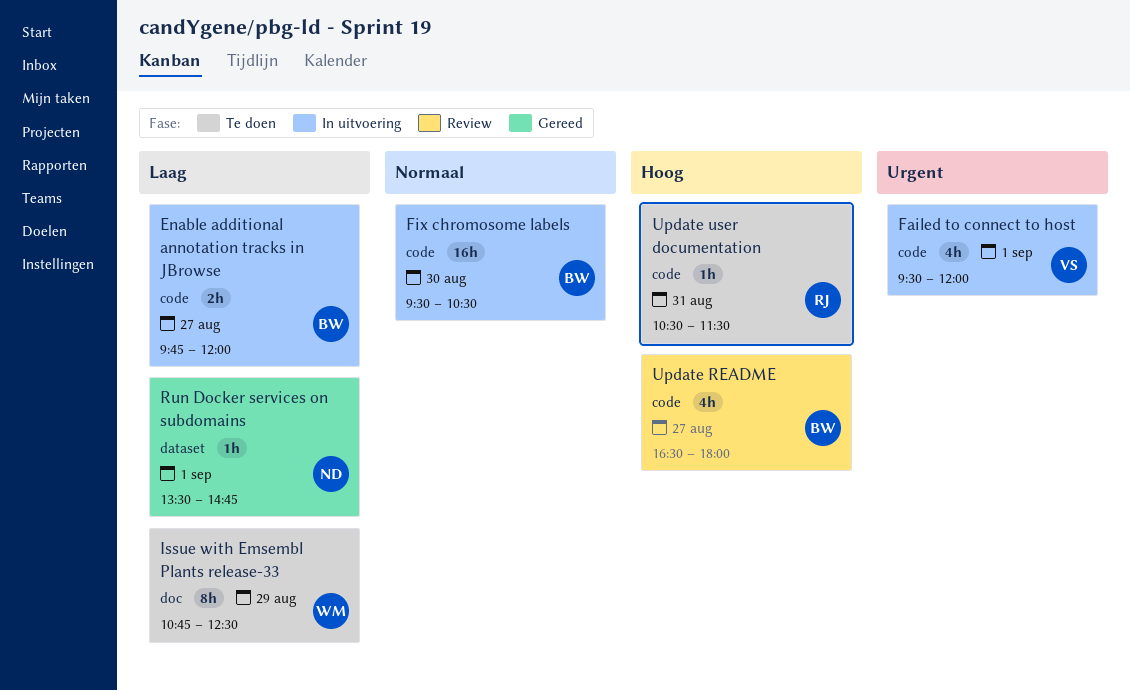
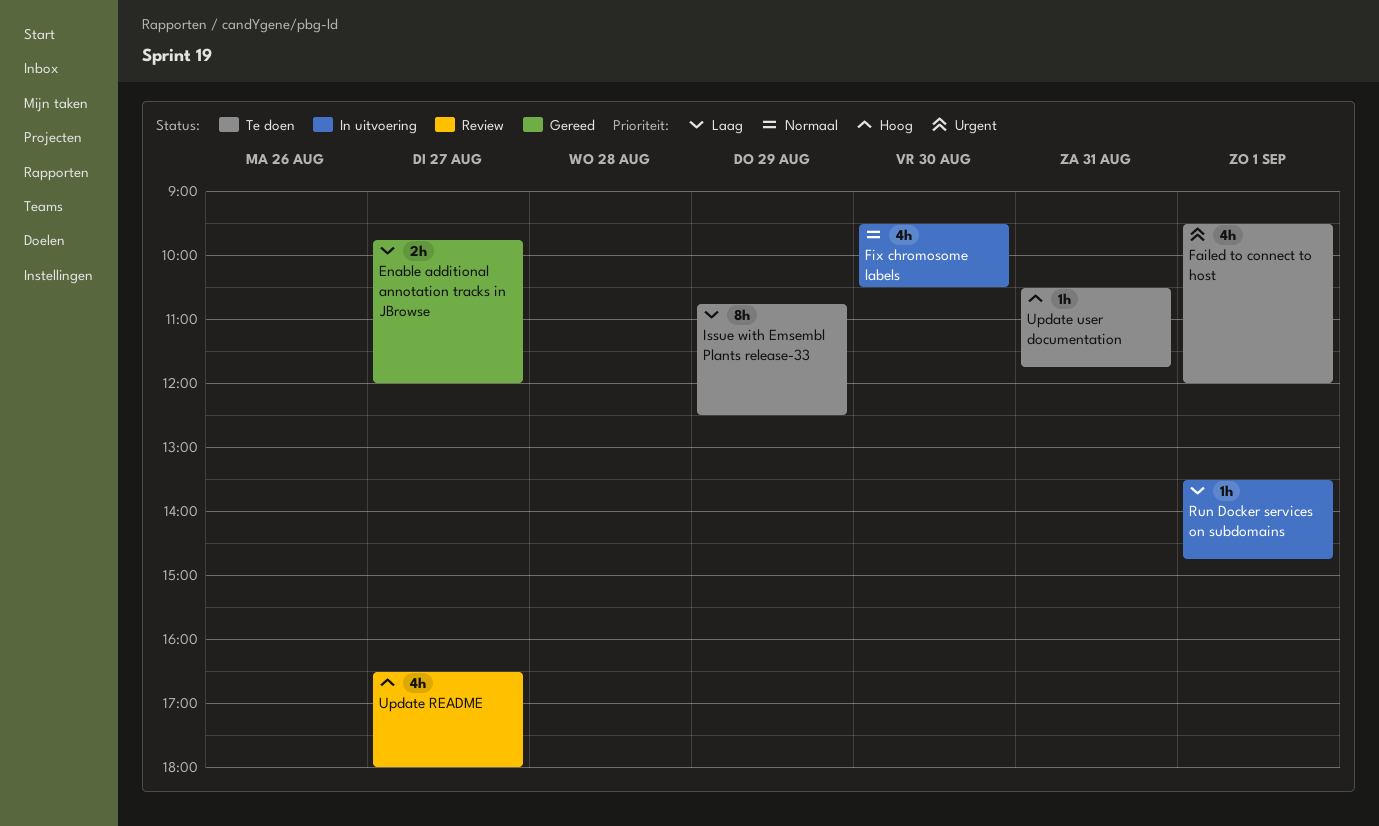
Enable additional annotation tracks in JBrowse, status: In uitvoering -> Gereed
Failed to connect to host, status: In uitvoering -> Te doen
Fix chromosome labels, estimate: 16h -> 4h
Run Docker services on subdomains, status: Gereed -> In uitvoering
Update user documentation, ends: 11:30 -> 11:45

